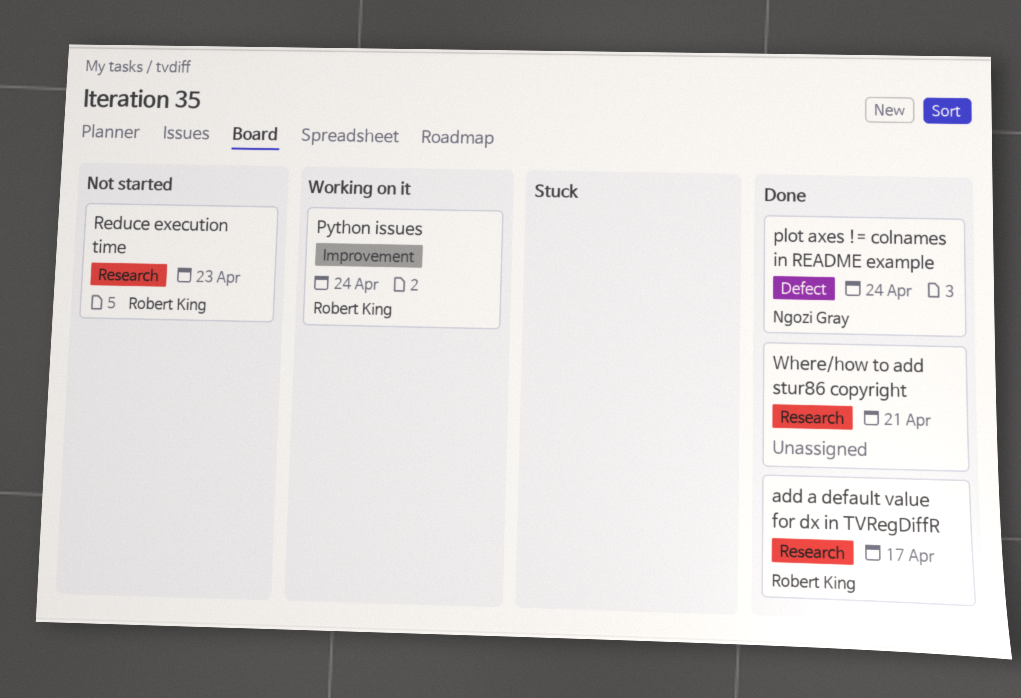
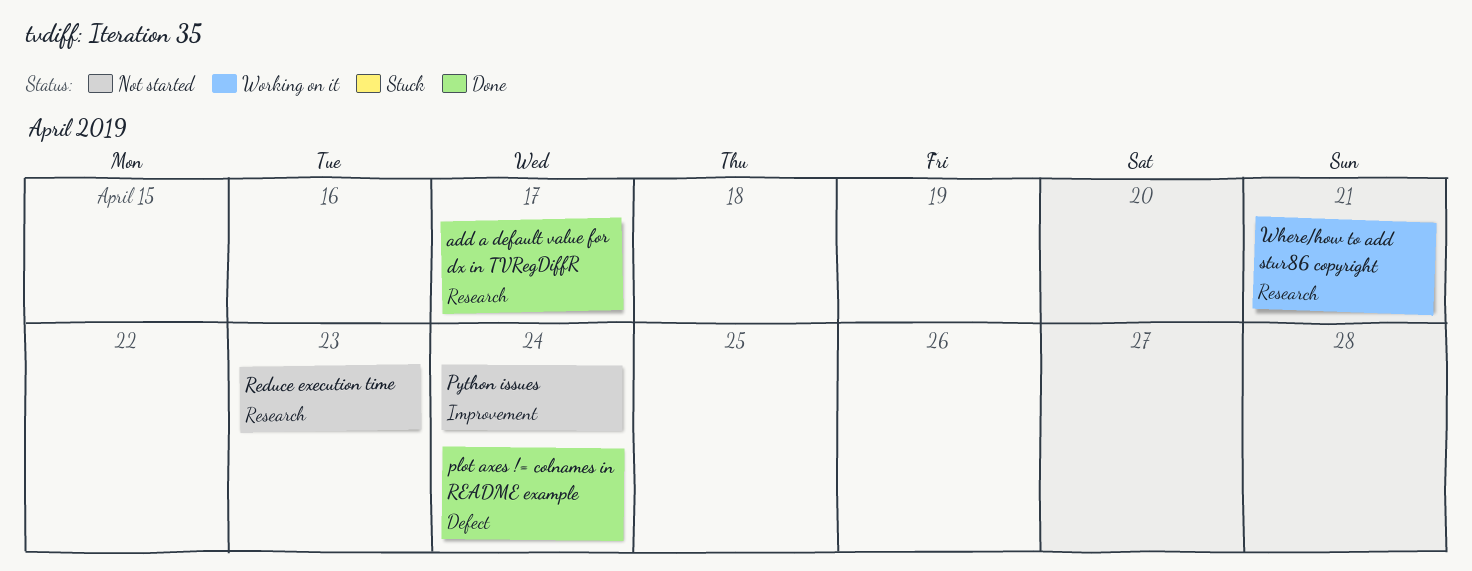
Python issues, status: Working on it -> Not started
Where/how to add stur86 copyright, status: Done -> Working on it

